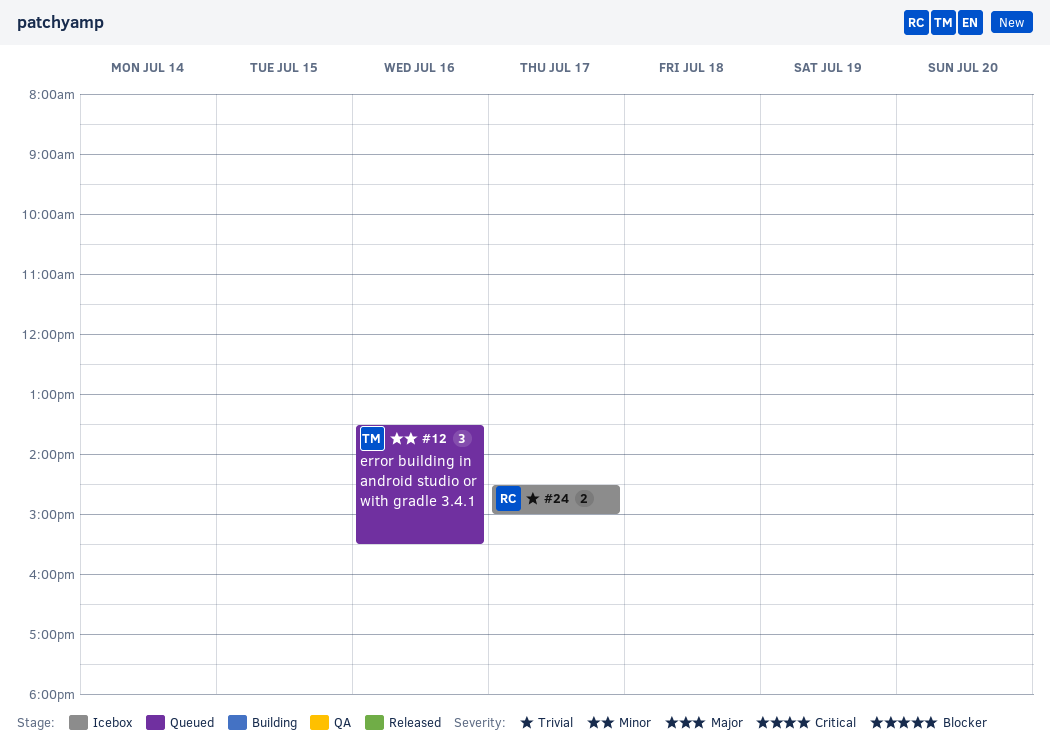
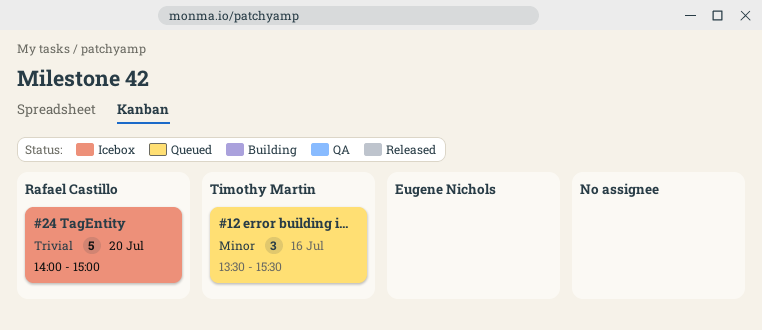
#24, estimate: 2 -> 5
#24, day: Jul 17 -> Jul 20
#24, begins: 14:30 -> 14:00

